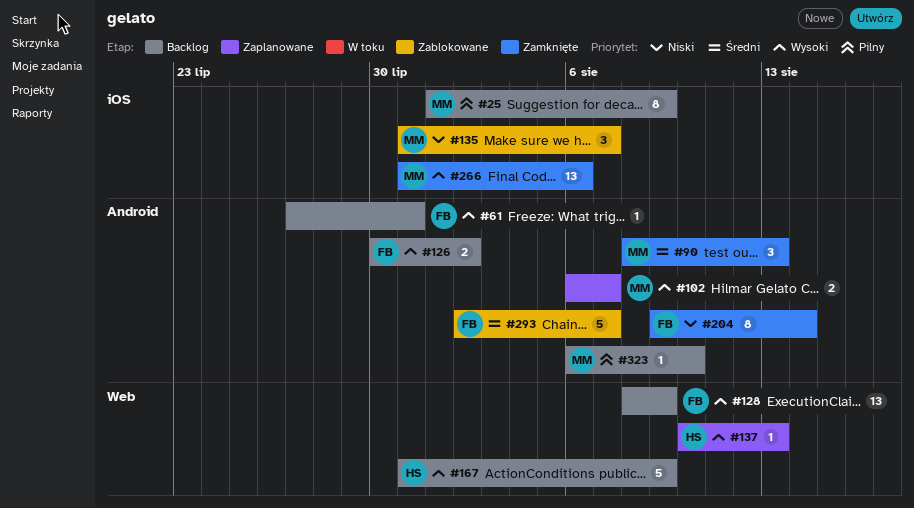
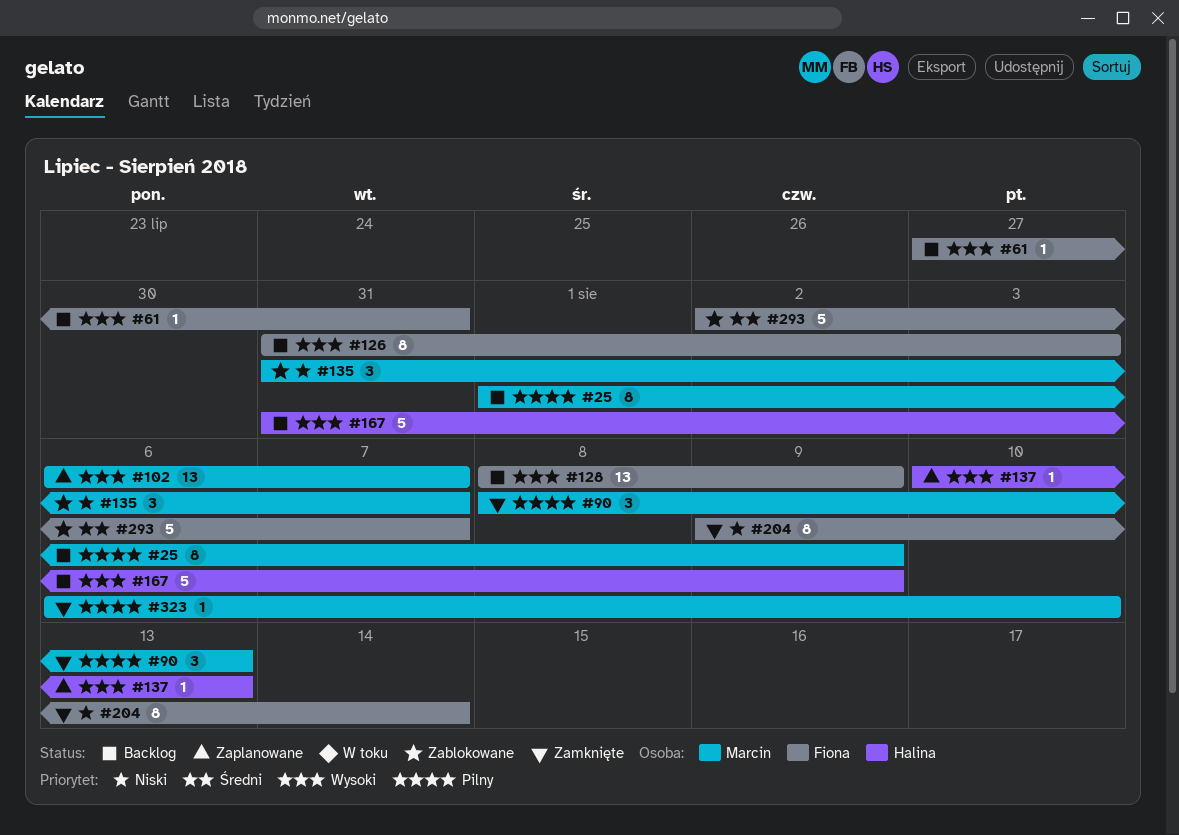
#90, priority: Średni -> Pilny
#102, estimate: 2 -> 13
#126, estimate: 2 -> 8
#126, start: Jul 30 -> Jul 31
#126, due: Aug 2 -> Aug 3
#266: present -> none
#323, status: Backlog -> Zamknięte

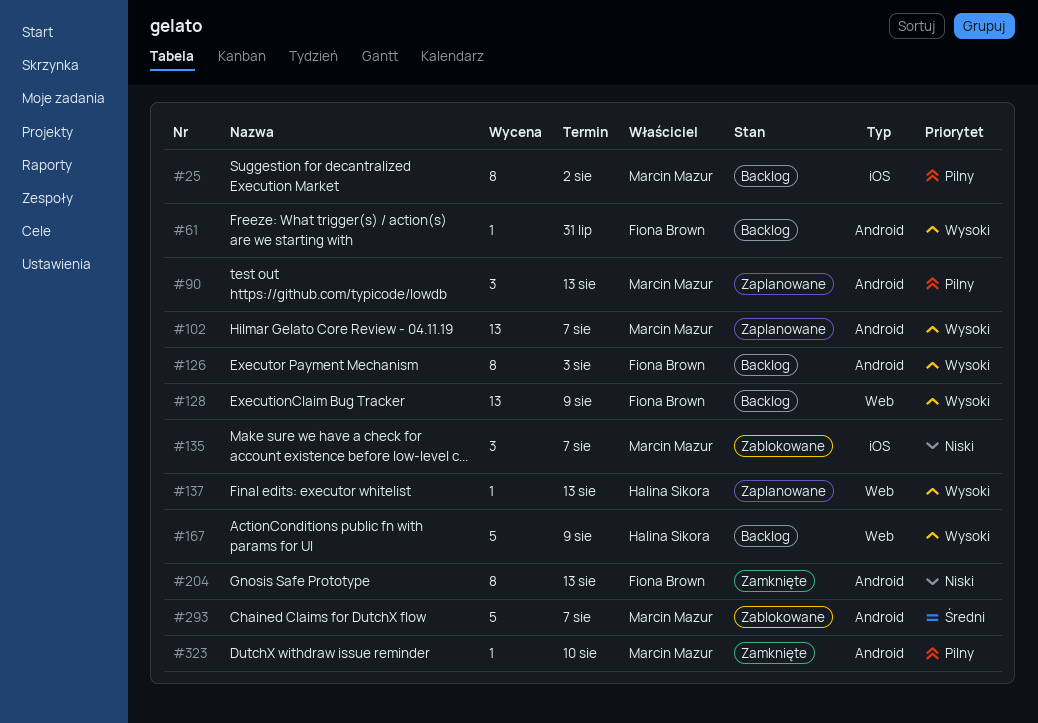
#25, due: Aug 9 -> Aug 2
#90, status: Zamknięte -> Zaplanowane
#204, due: Aug 14 -> Aug 13
#293, owner: Fiona Brown -> Marcin Mazur

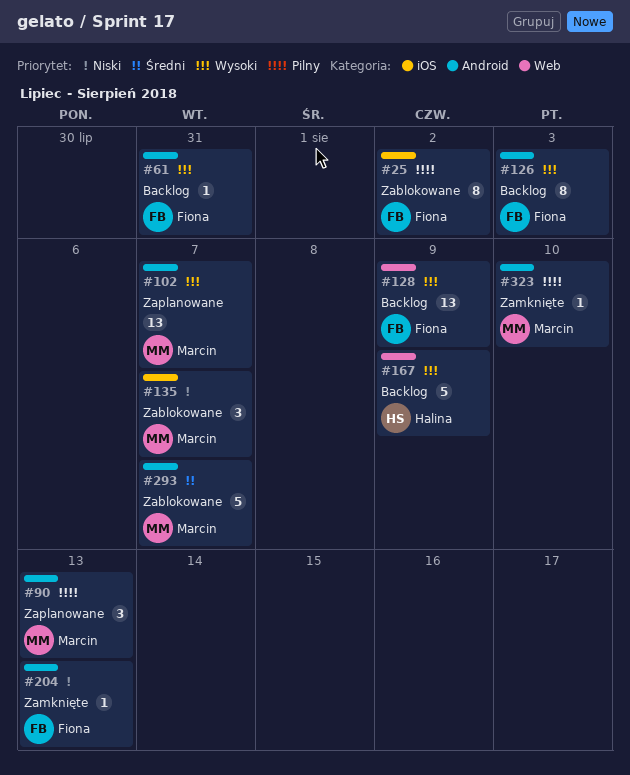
#25, status: Backlog -> Zablokowane
#25, owner: Marcin Mazur -> Fiona Brown
#137: present -> none
#204, estimate: 8 -> 1

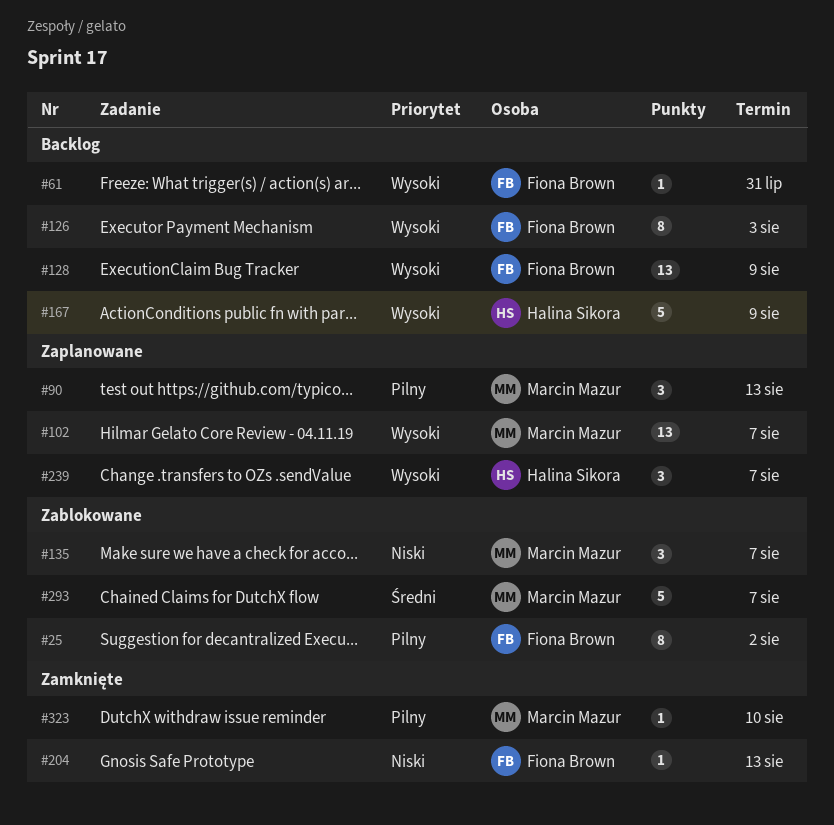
#239: none -> present

